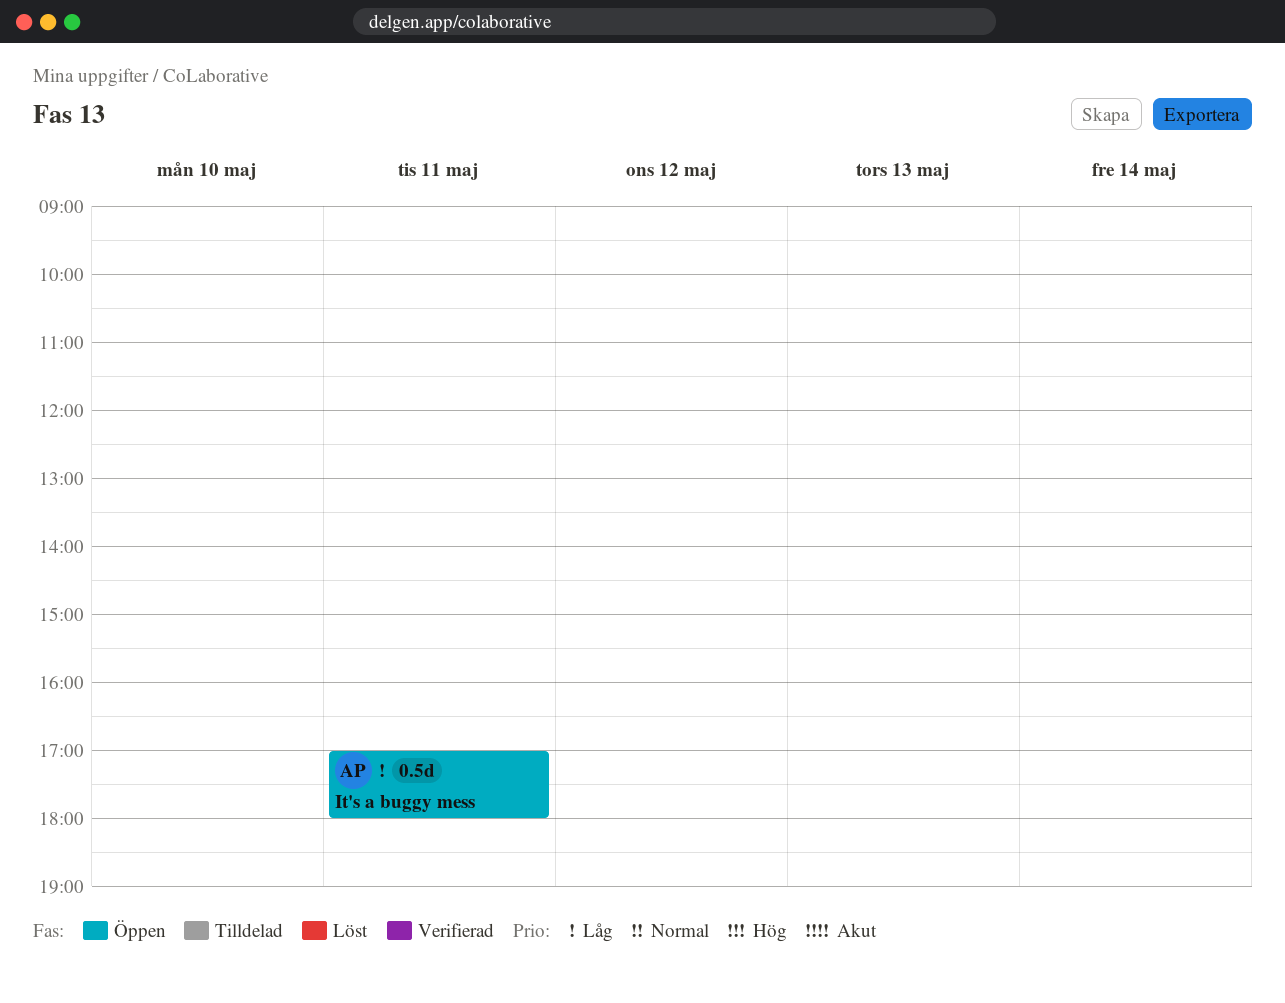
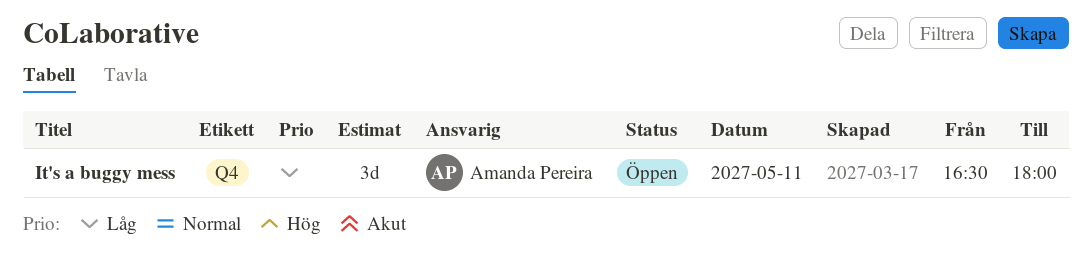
It's a buggy mess, estimate: 0.5d -> 3d
It's a buggy mess, begins: 17:00 -> 16:30

